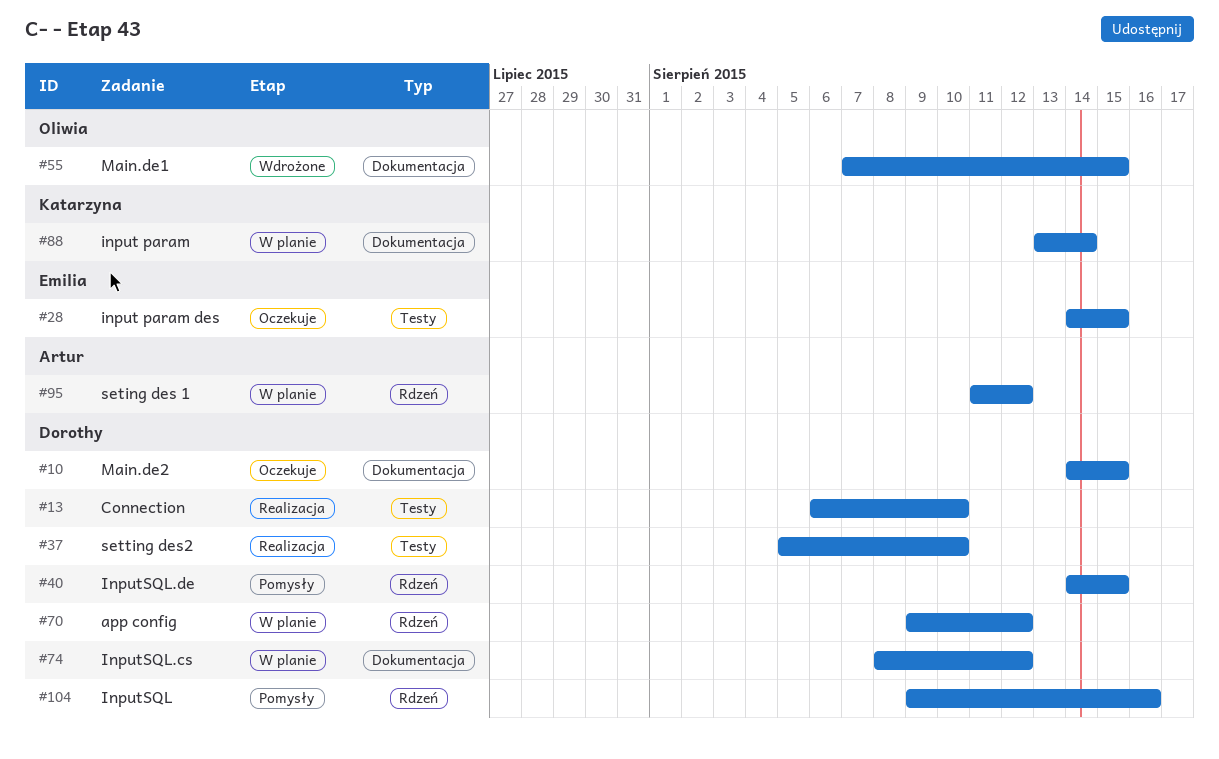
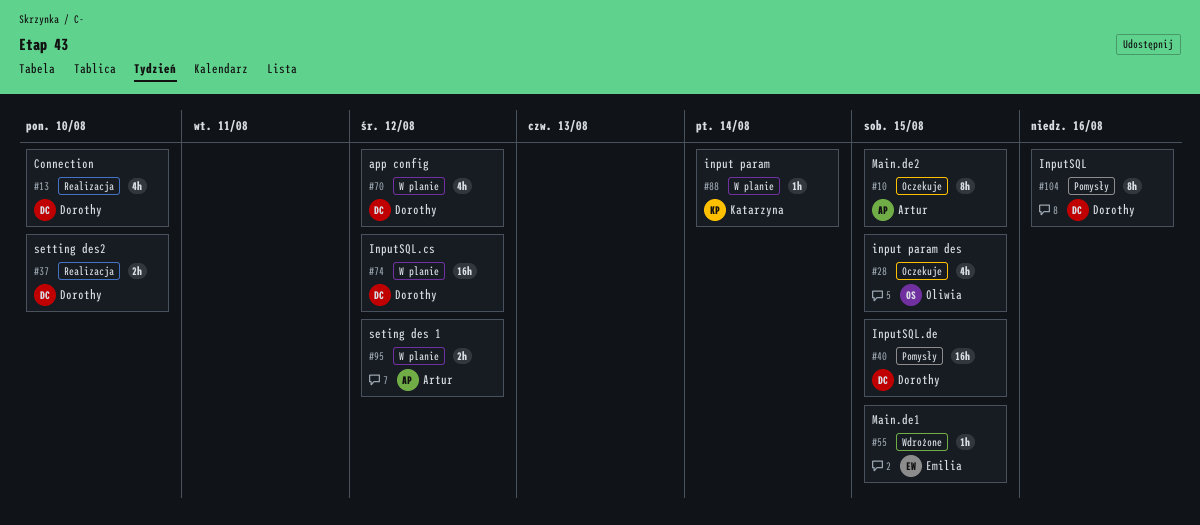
#10, owner: Dorothy -> Artur
#28, owner: Emilia -> Oliwia
#55, owner: Oliwia -> Emilia

